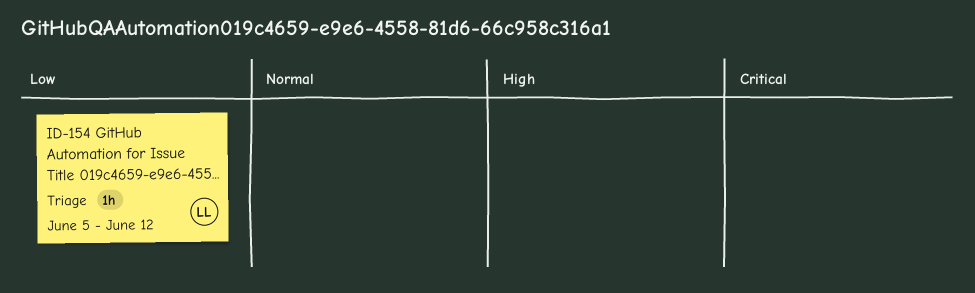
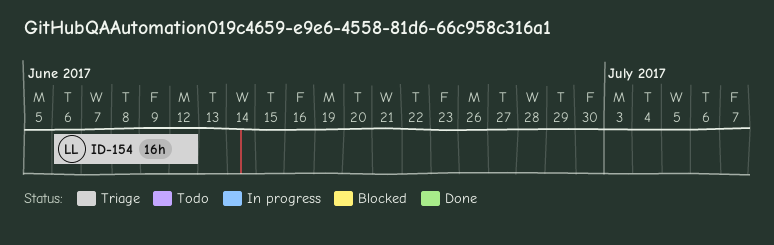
ID-154, estimate: 1h -> 16h
ID-154, start: Jun 5 -> Jun 6

